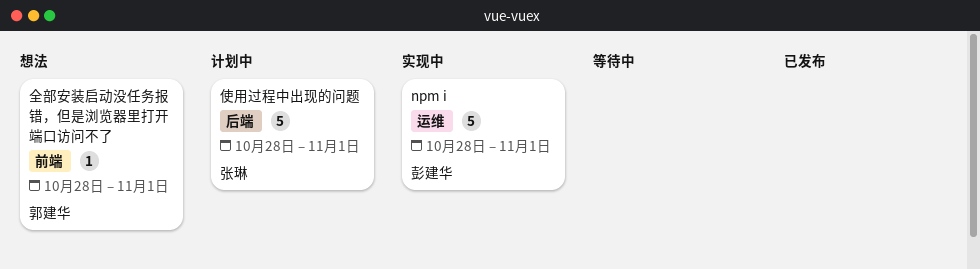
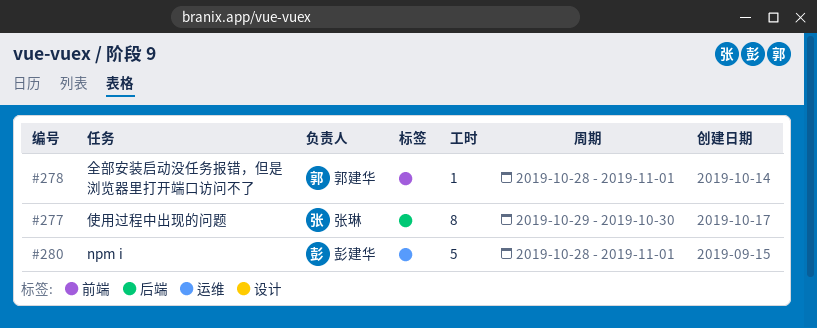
使用过程中出现的问题, estimate: 5 -> 8
使用过程中出现的问题, start: Oct 28 -> Oct 29
使用过程中出现的问题, due: Nov 1 -> Oct 30

